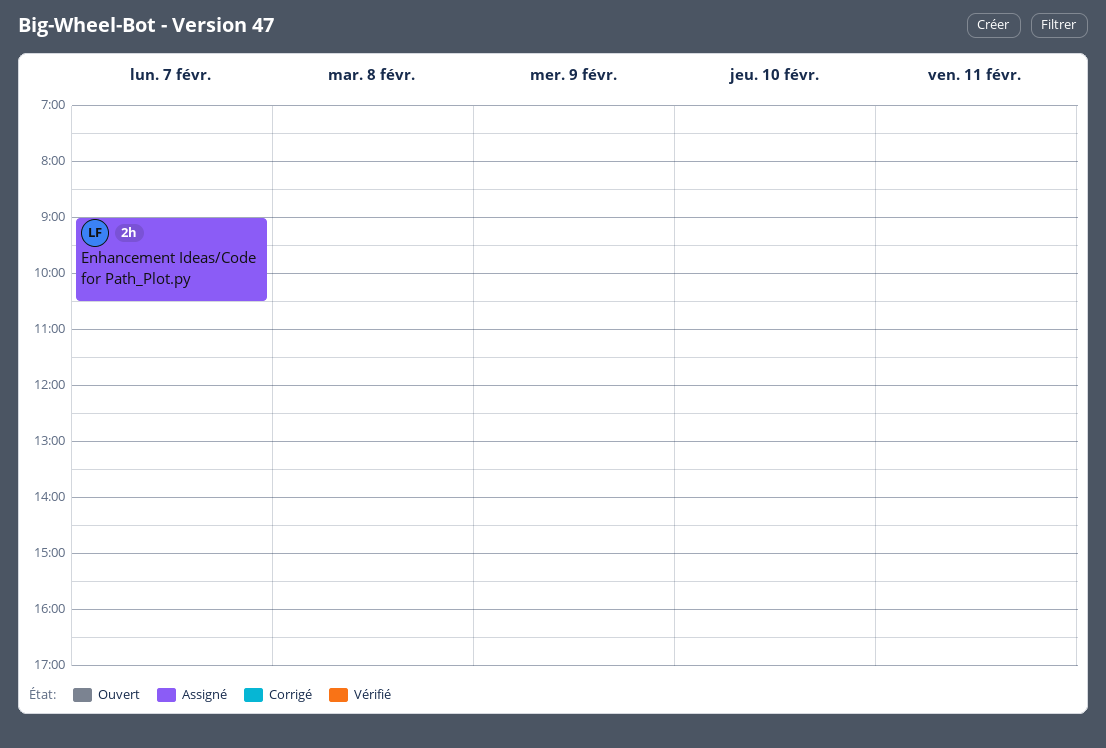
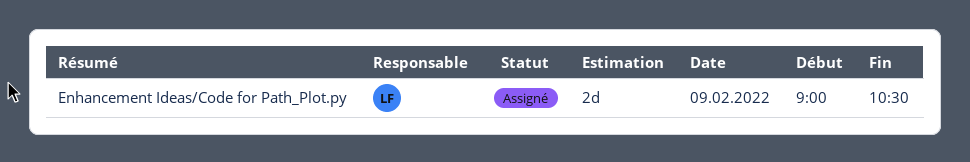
Enhancement Ideas/Code for Path_Plot.py, estimate: 2h -> 2d
Enhancement Ideas/Code for Path_Plot.py, day: Feb 7 -> Feb 9

